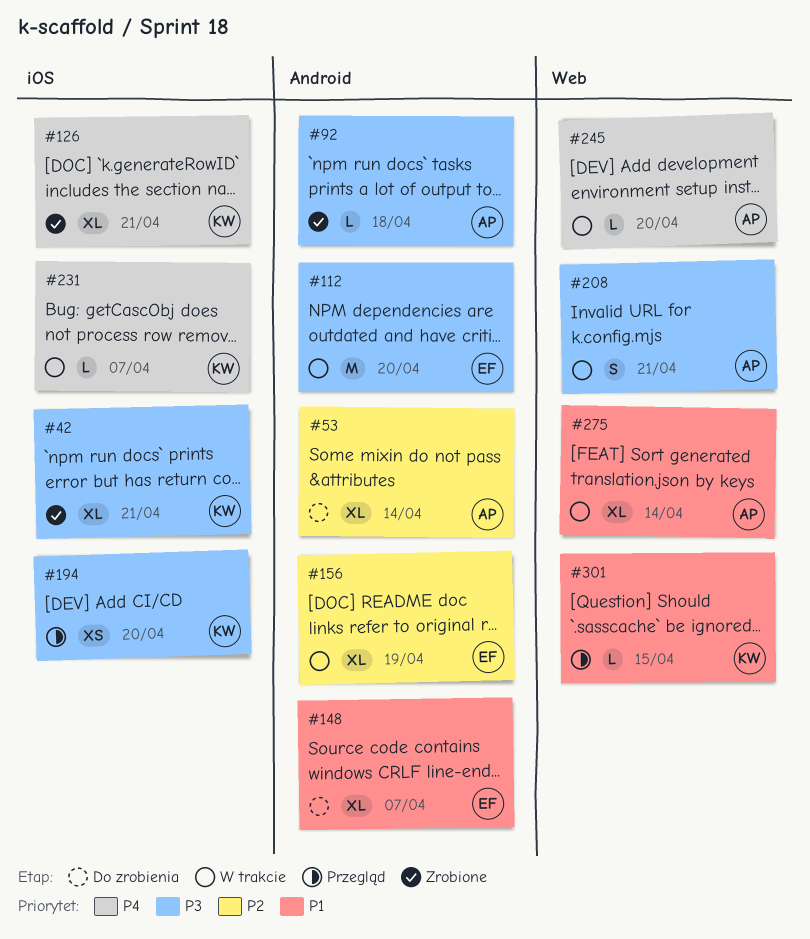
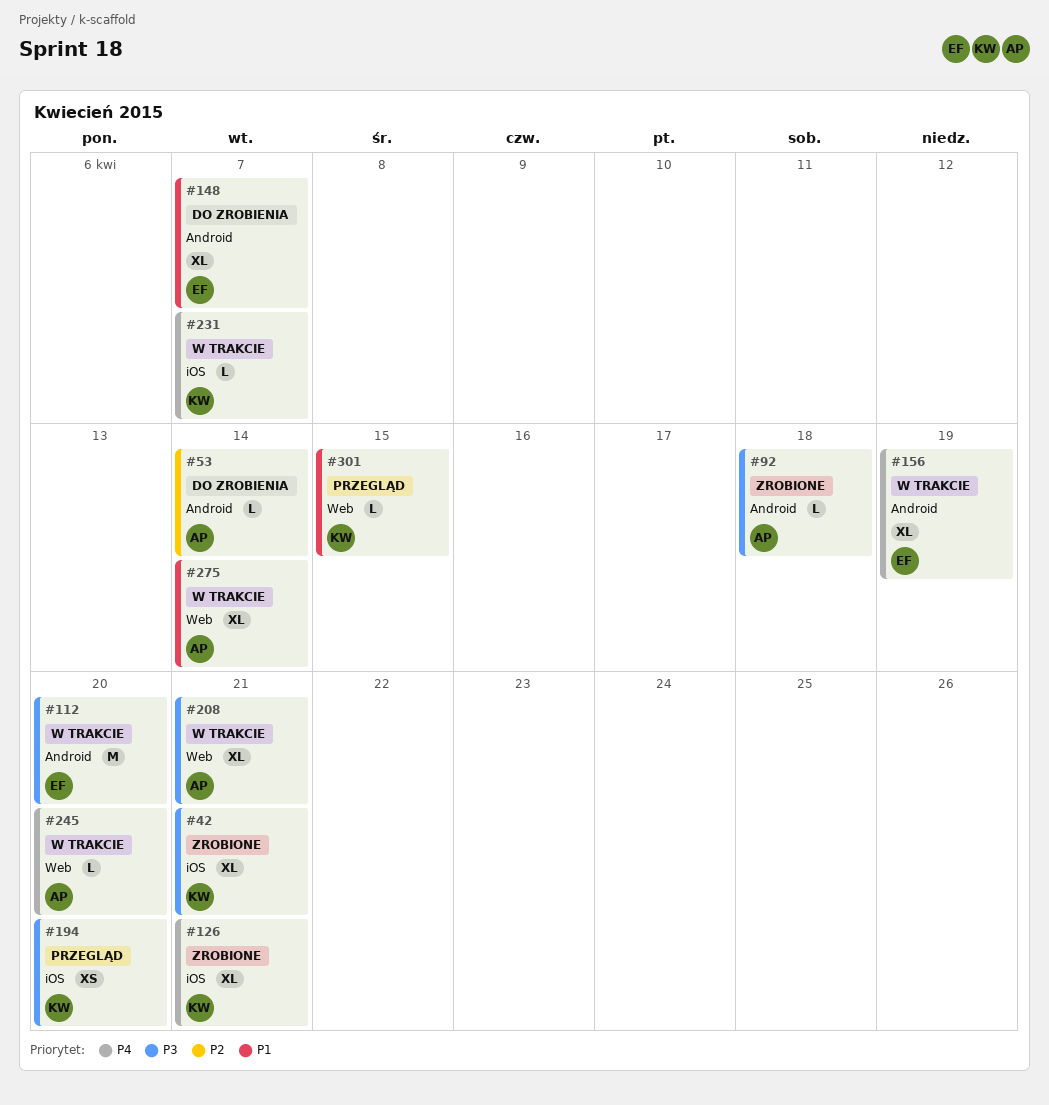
#53, estimate: XL -> L
#156, priority: P2 -> P4
#208, estimate: S -> XL

